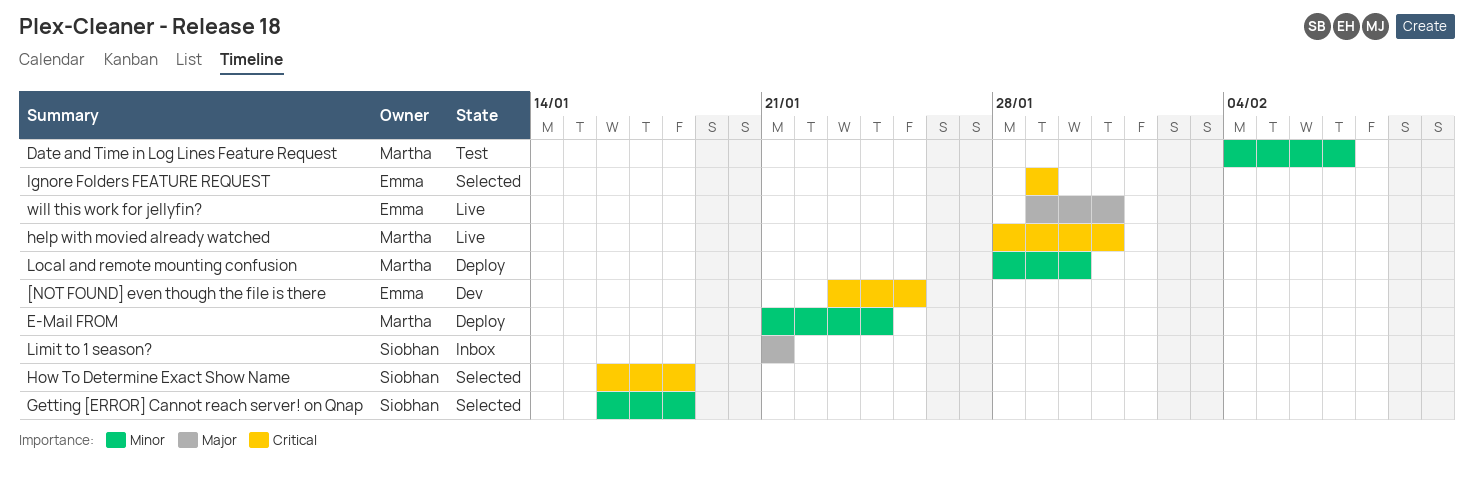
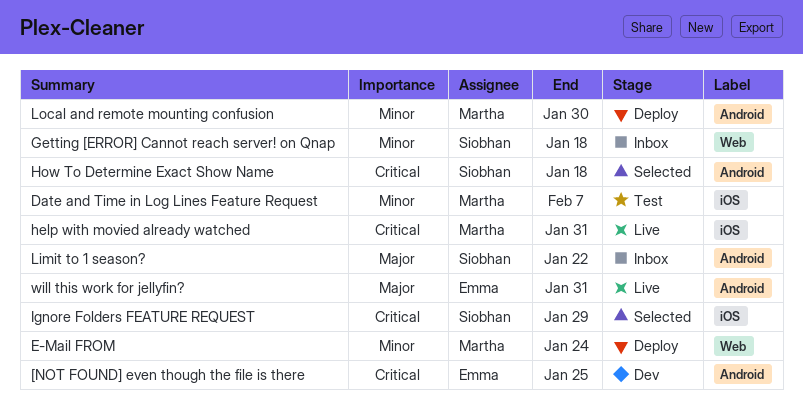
Getting [ERROR] Cannot reach server! on Qnap, status: Selected -> Inbox
Ignore Folders FEATURE REQUEST, owner: Emma -> Siobhan
Limit to 1 season?, due: Jan 21 -> Jan 22

